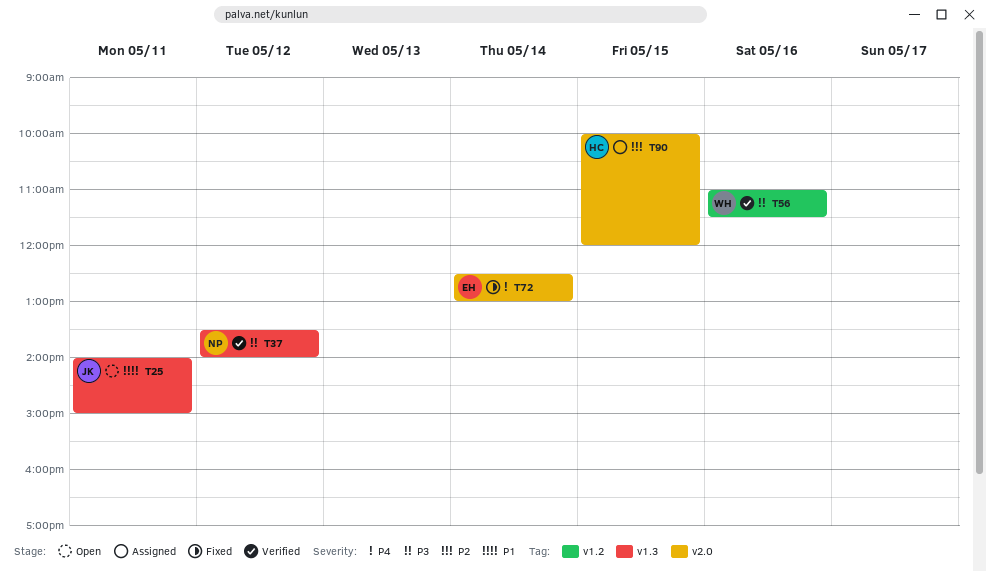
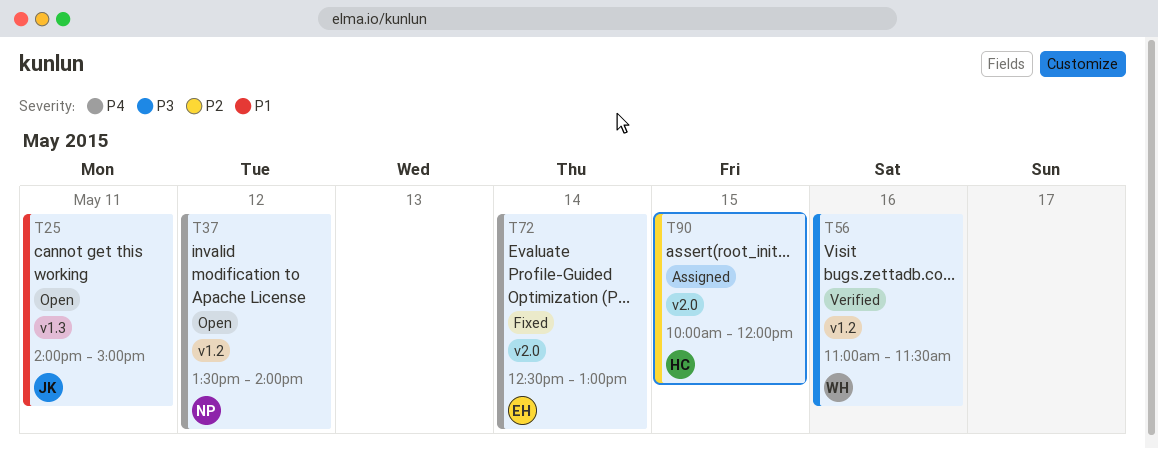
T37, status: Verified -> Open
T37, priority: P3 -> P4
T37, label: v1.3 -> v1.2

